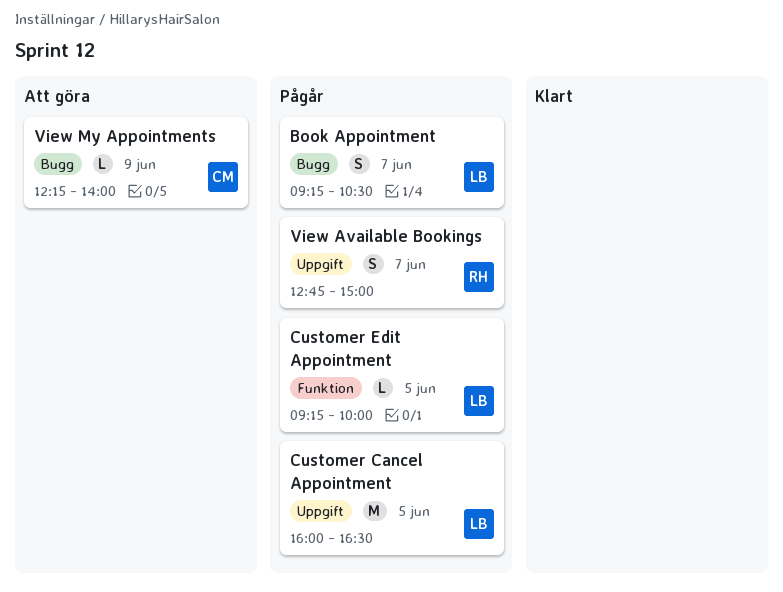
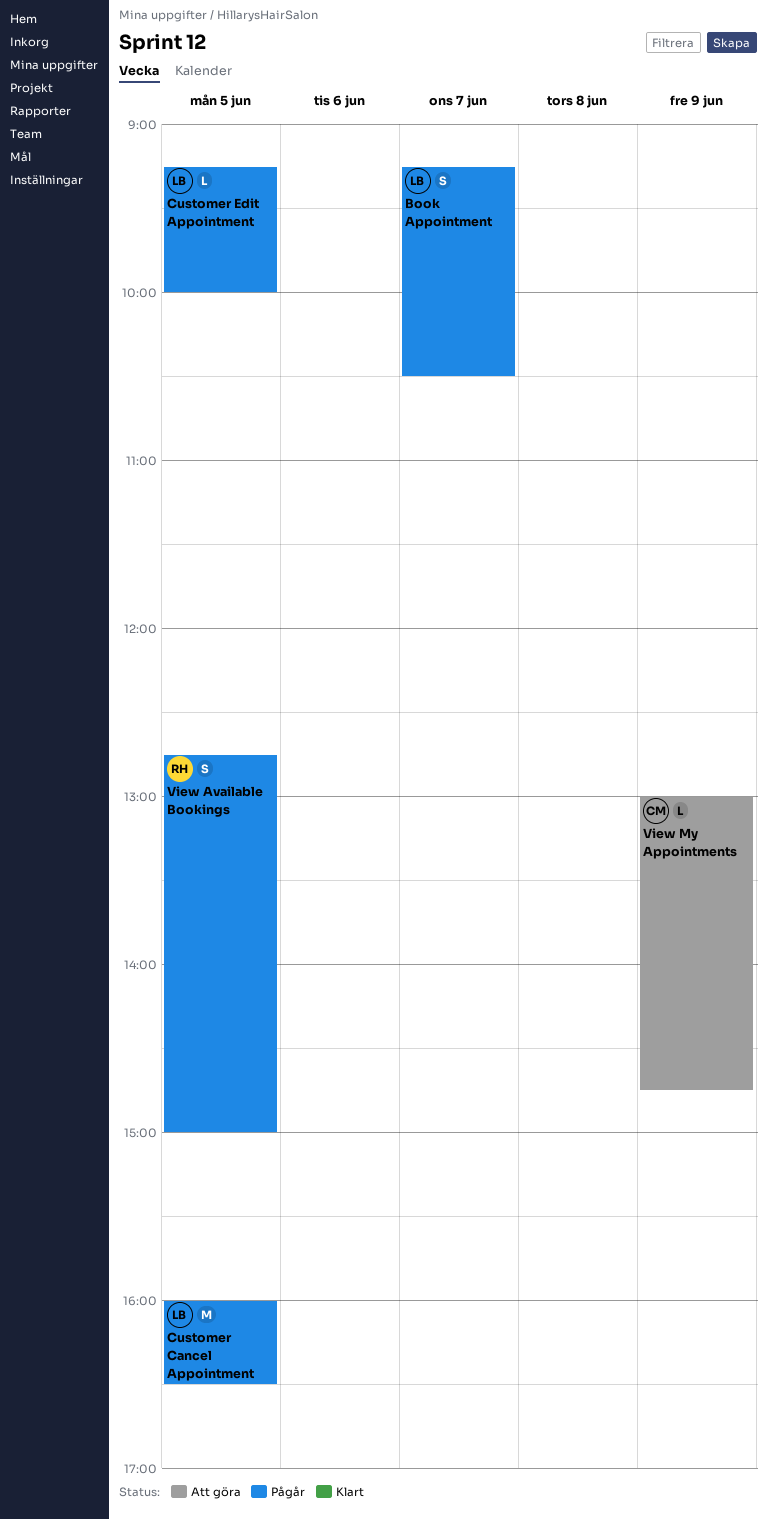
View Available Bookings, day: Jun 7 -> Jun 5
View My Appointments, begins: 12:15 -> 13:00
View My Appointments, ends: 14:00 -> 14:45

